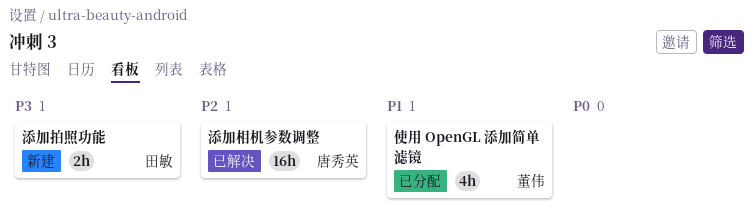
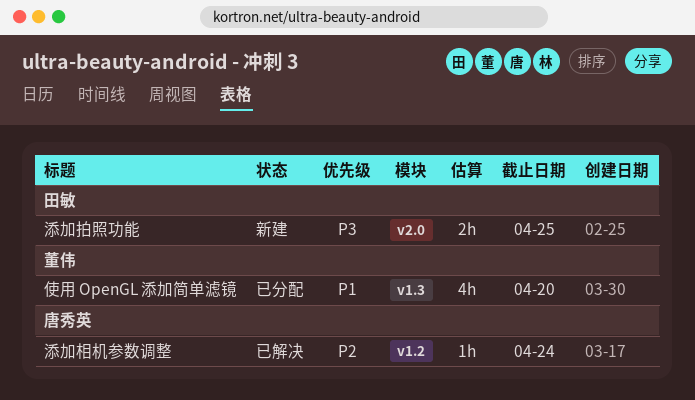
添加相机参数调整, estimate: 16h -> 1h

